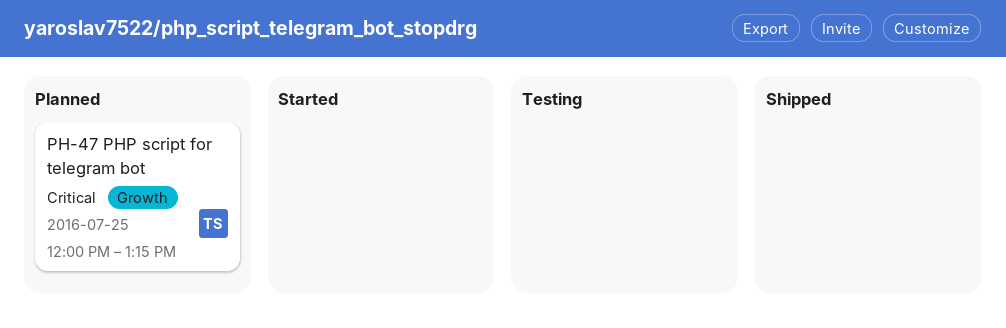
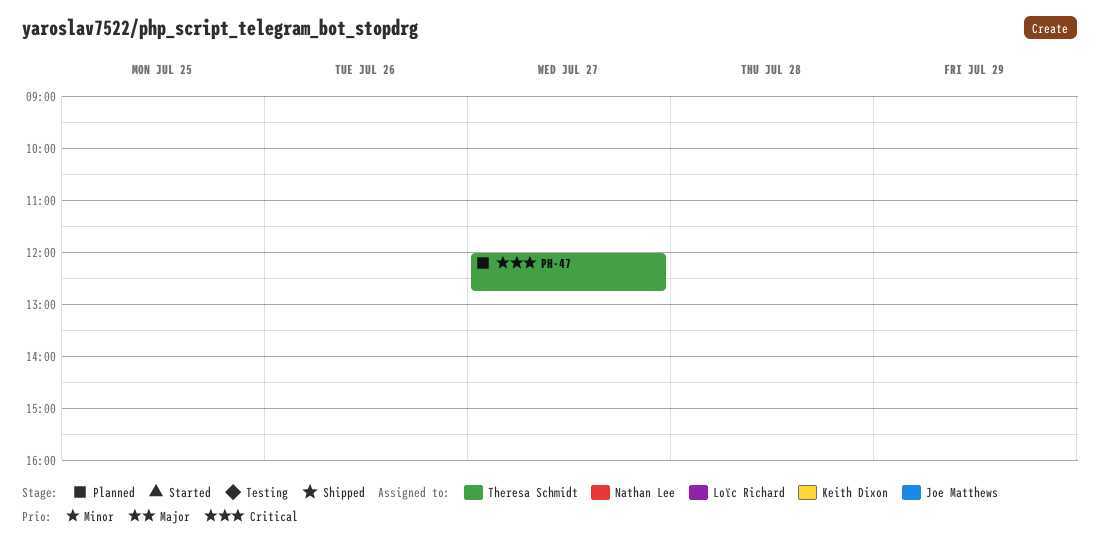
PH-47, day: Jul 25 -> Jul 27
PH-47, ends: 13:15 -> 12:45

